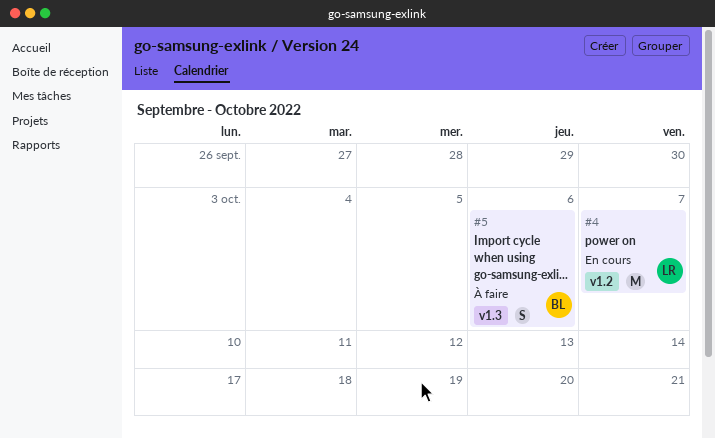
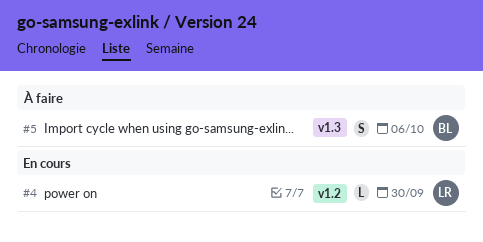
#4, estimate: M -> L
#4, due: Oct 7 -> Sep 30

